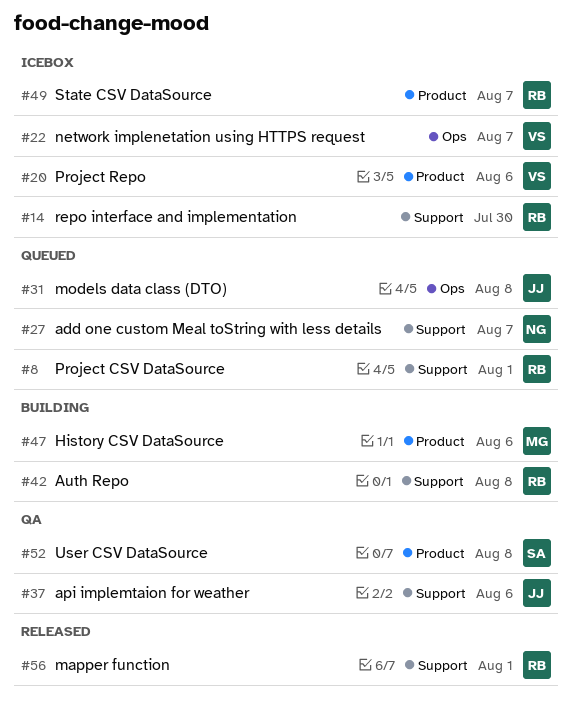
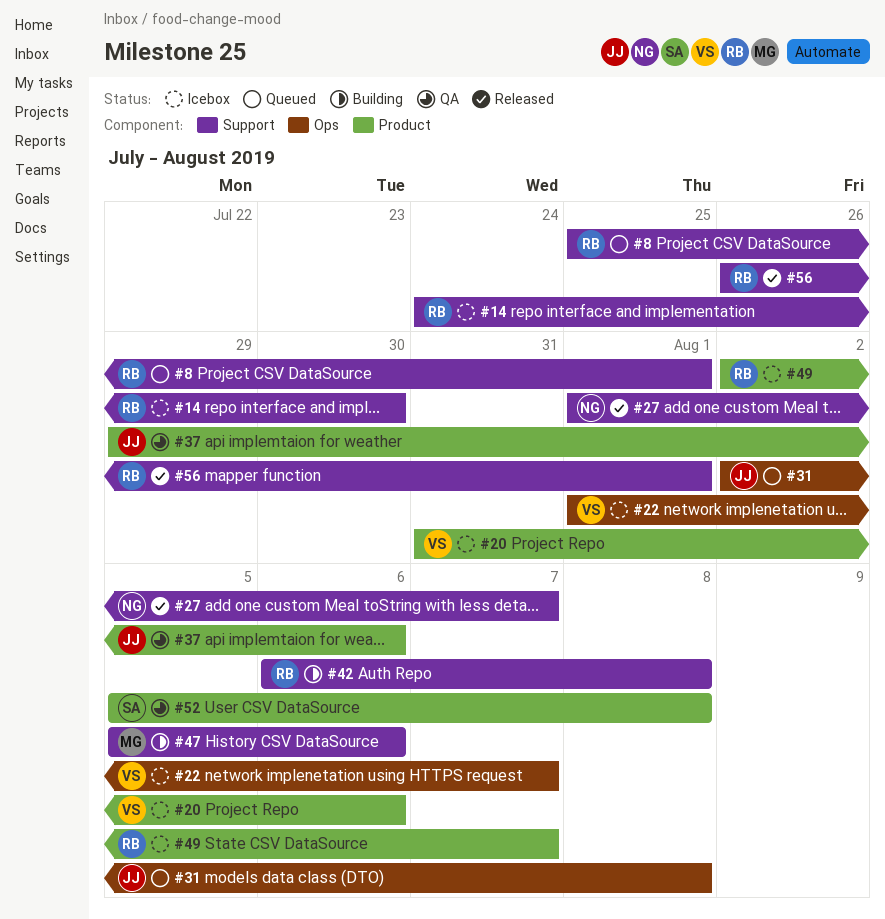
#27, status: Queued -> Released
#37, label: Support -> Product
#47, label: Product -> Support

